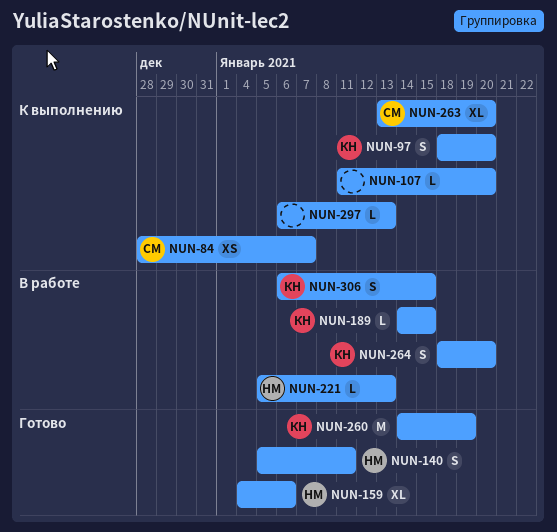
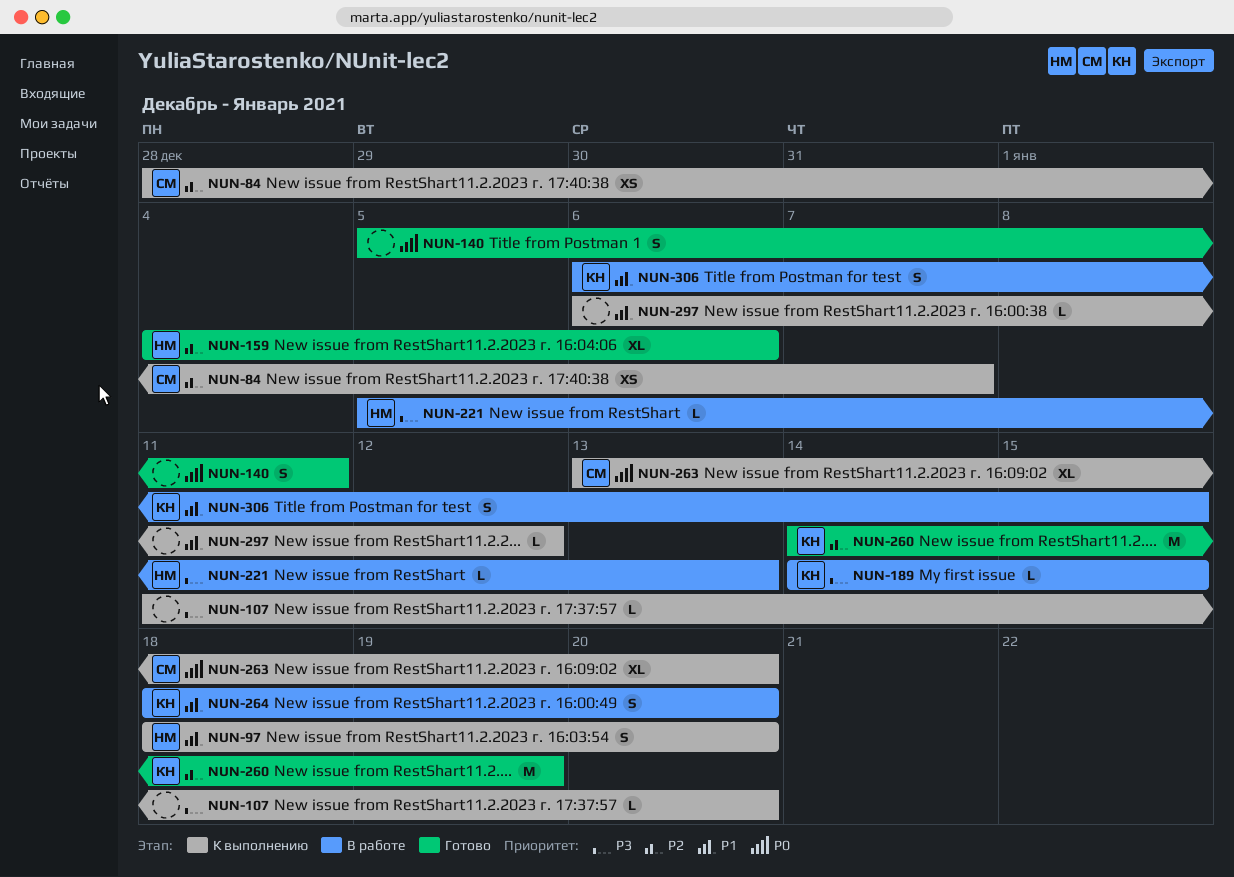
NUN-97, owner: КН -> НМ
NUN-140, owner: НМ -> none
NUN-297, due: Jan 13 -> Jan 12

